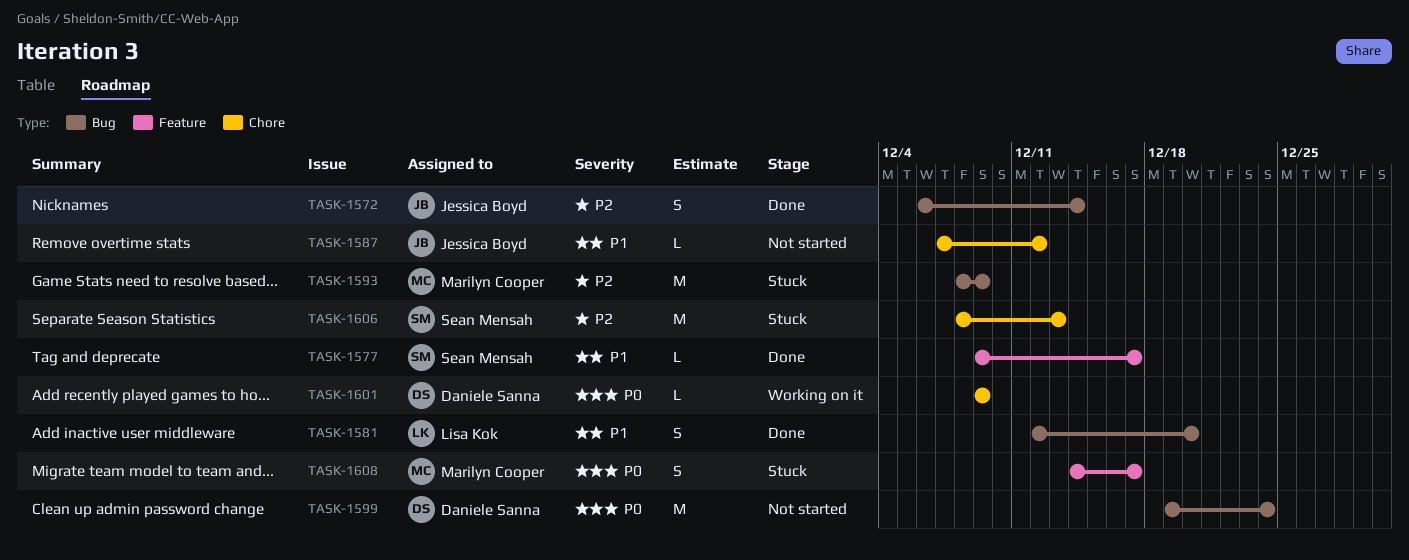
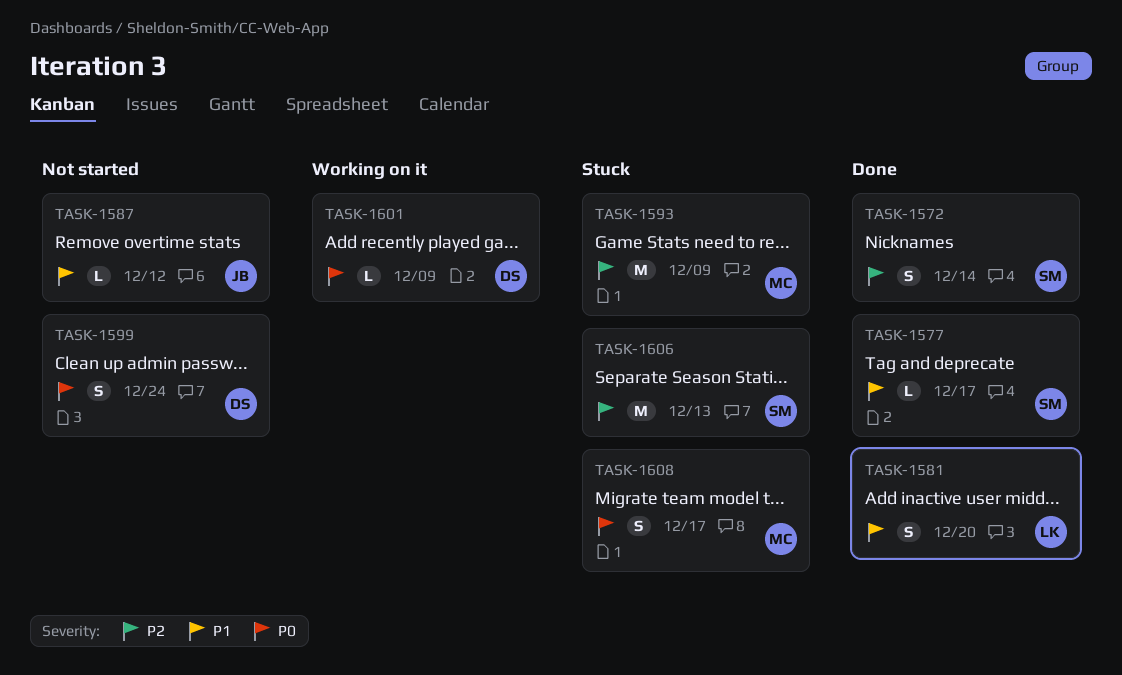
TASK-1572, owner: Jessica Boyd -> Sean Mensah
TASK-1599, estimate: M -> S

